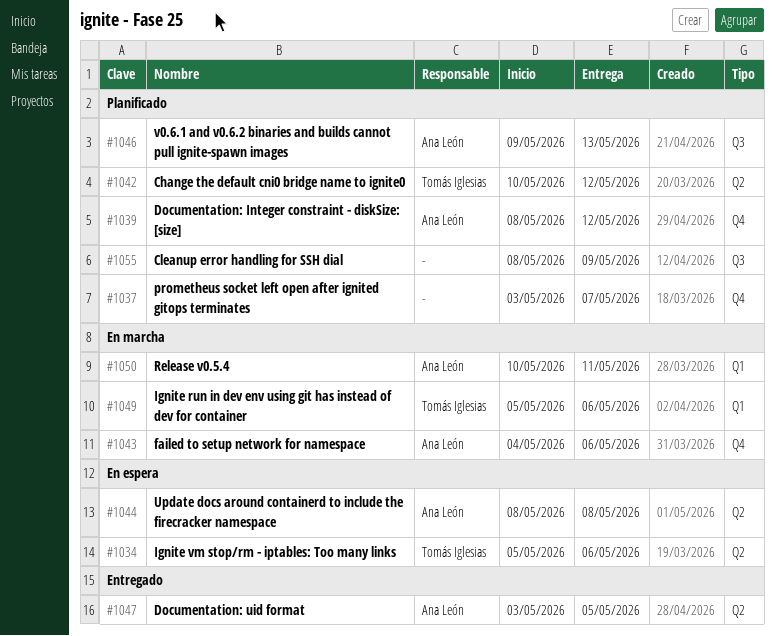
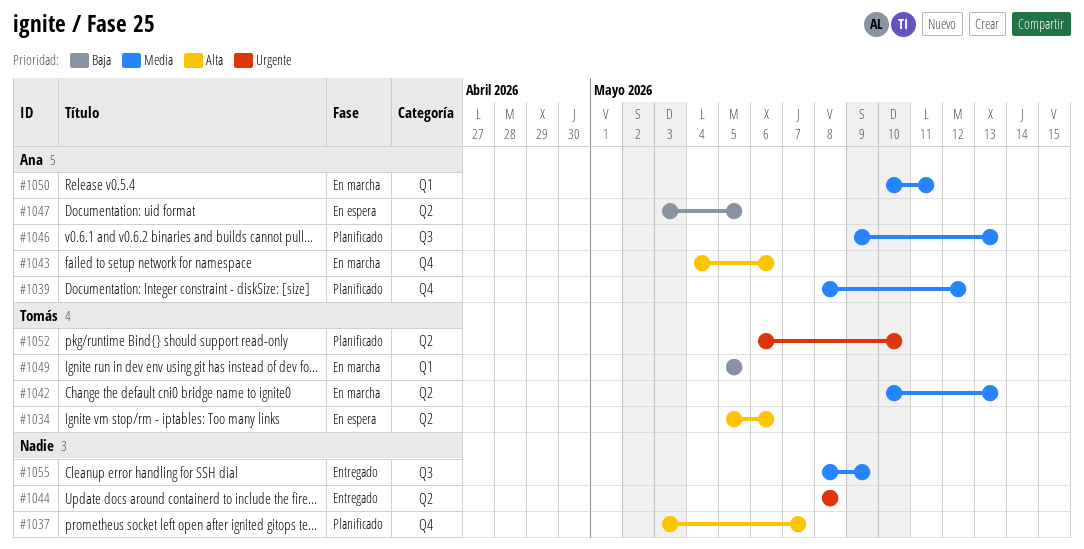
#1042, status: Planificado -> En marcha
#1042, due: May 12 -> May 13
#1044, status: En espera -> Entregado
#1044, owner: Ana León -> none
#1047, status: Entregado -> En espera
#1049, due: May 6 -> May 5
#1052: none -> present
#1055, status: Planificado -> Entregado

